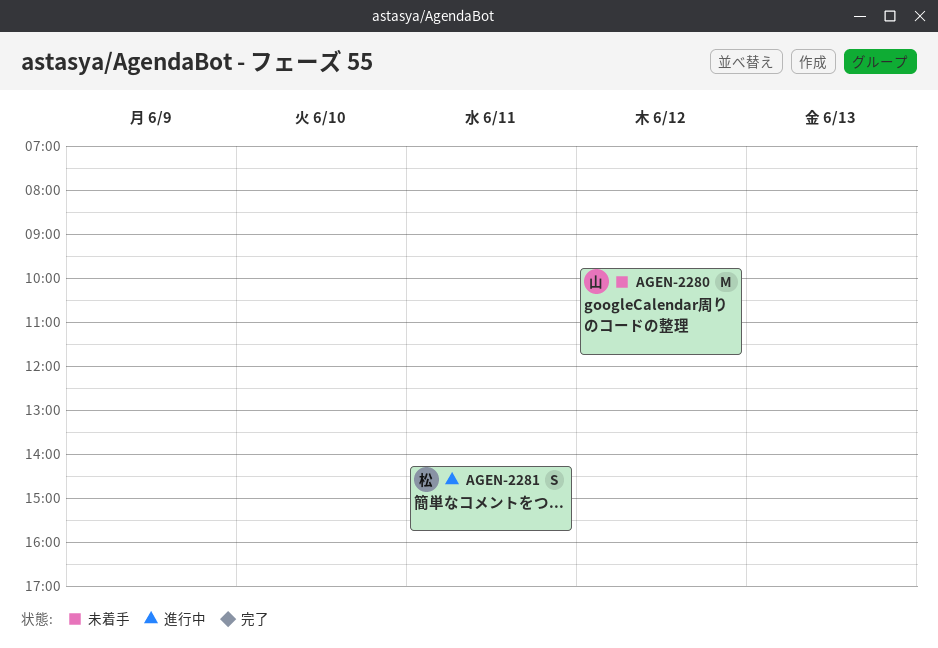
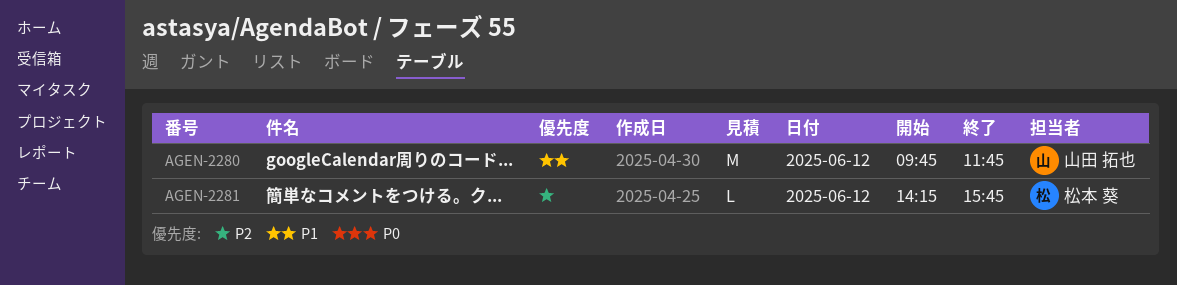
AGEN-2281, estimate: S -> L
AGEN-2281, day: Jun 11 -> Jun 12

